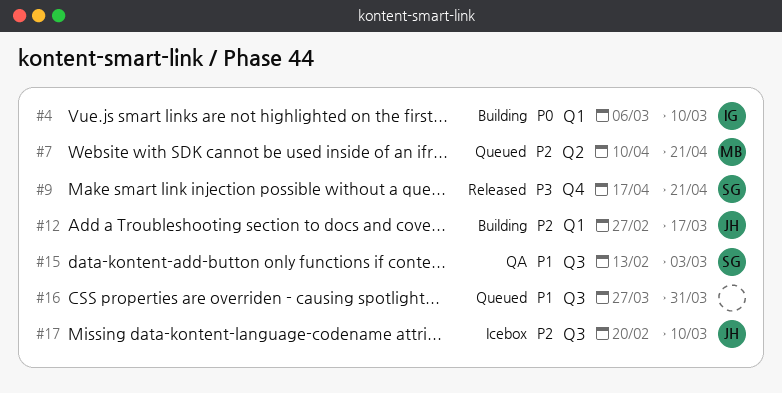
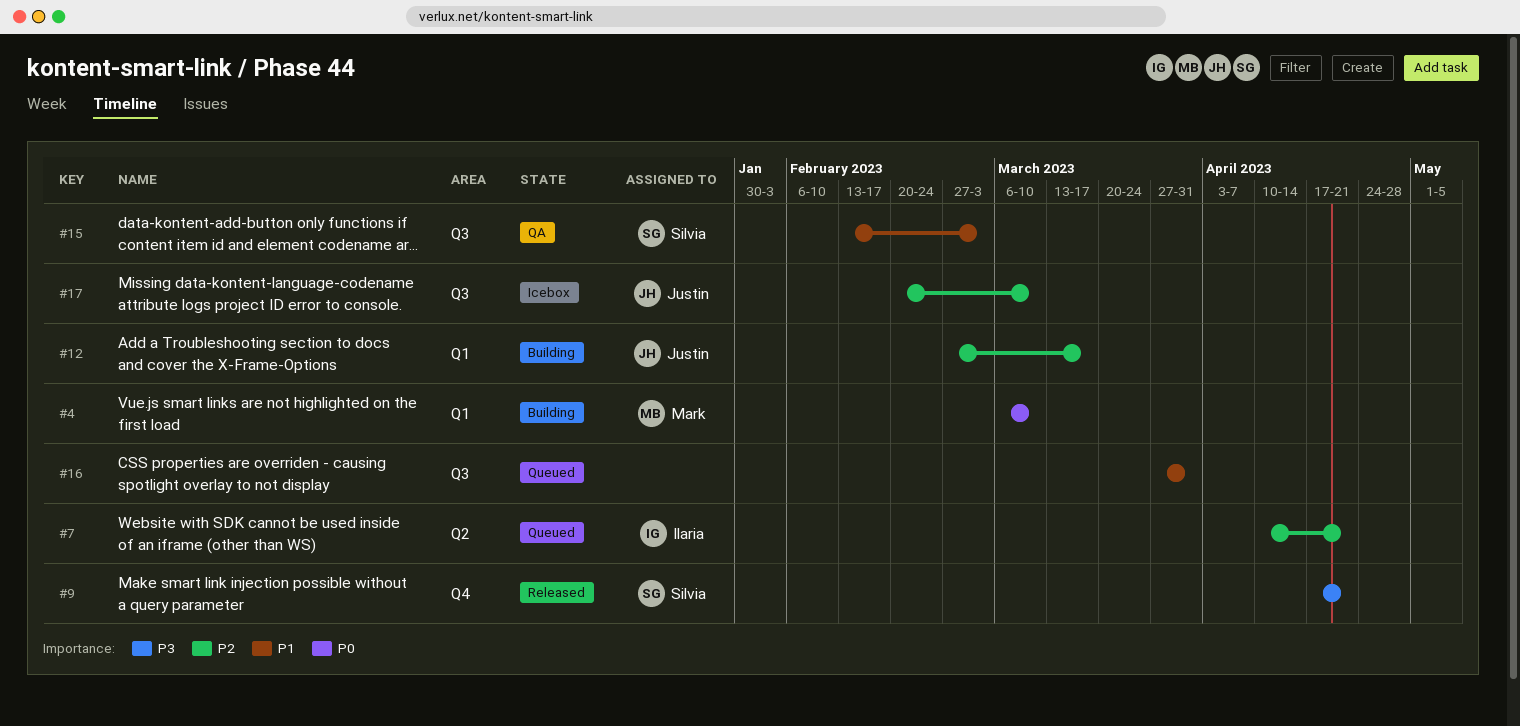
#4, owner: Ilaria -> Mark
#7, owner: Mark -> Ilaria

